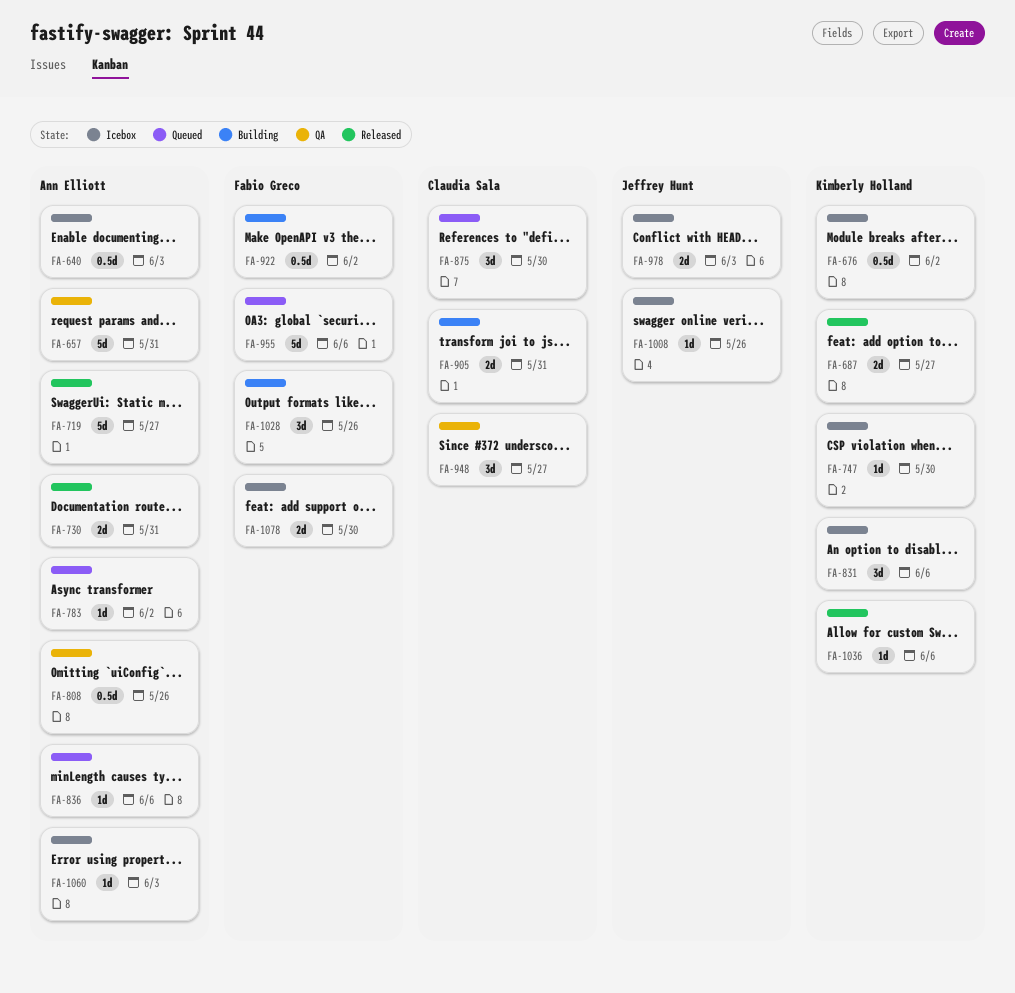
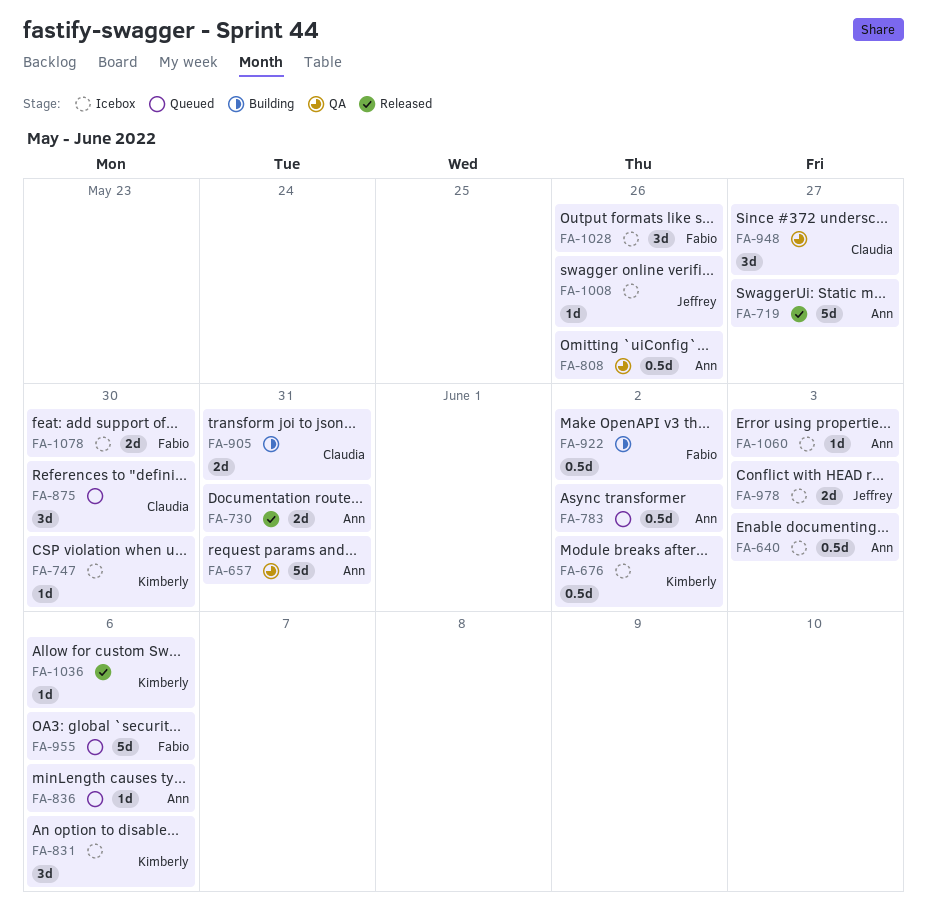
FA-687: present -> none
FA-783, estimate: 1d -> 0.5d
FA-1028, status: Building -> Icebox

